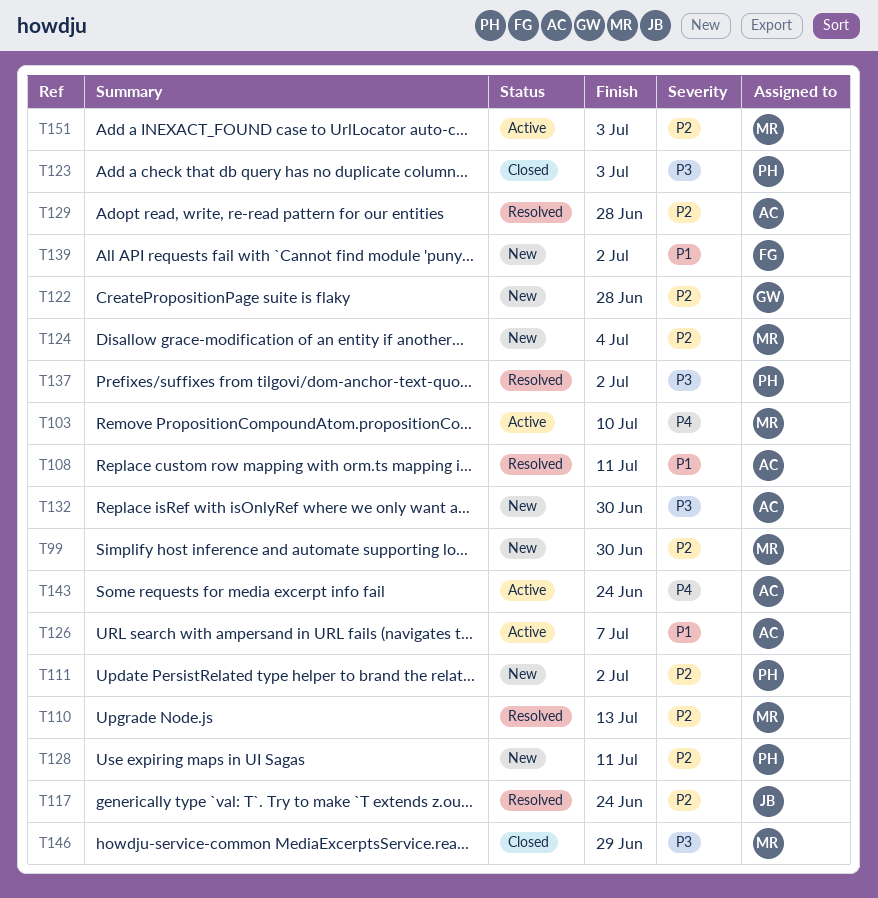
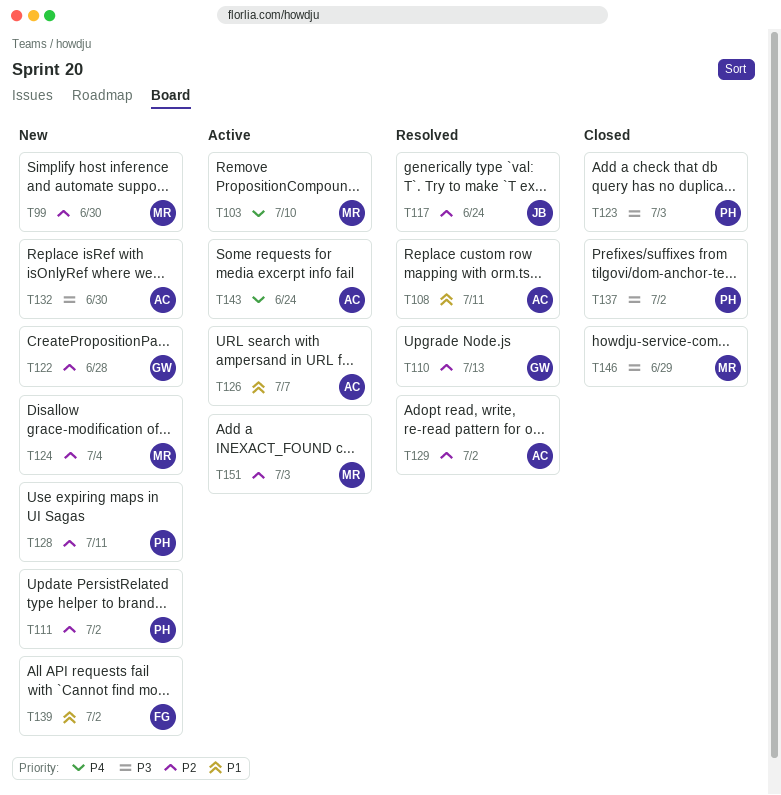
T110, owner: MR -> GW
T129, due: Jun 28 -> Jul 2
T137, status: Resolved -> Closed

